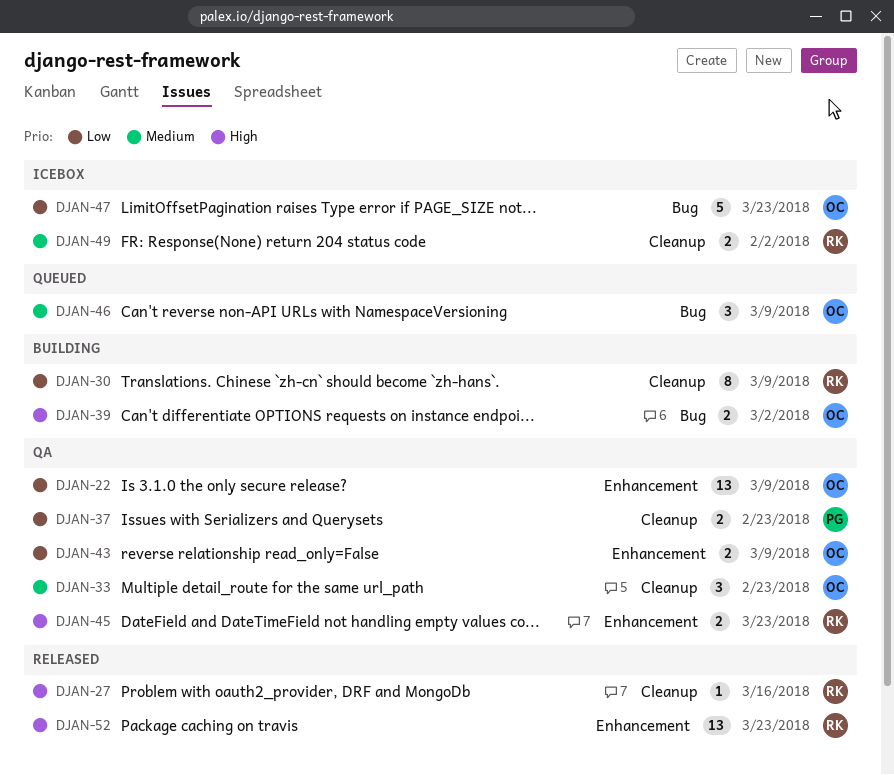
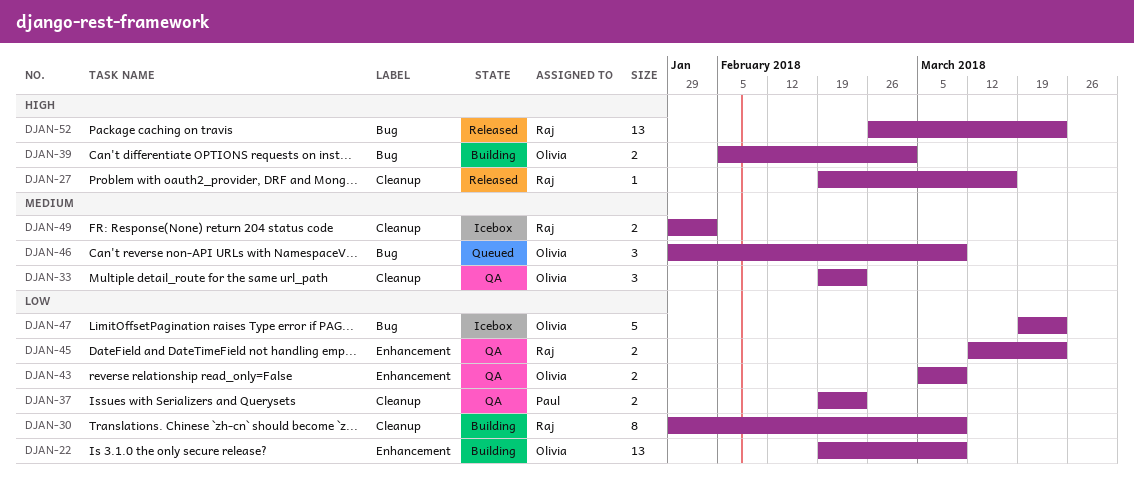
DJAN-22, status: QA -> Building
DJAN-45, priority: High -> Low
DJAN-52, label: Enhancement -> Bug

